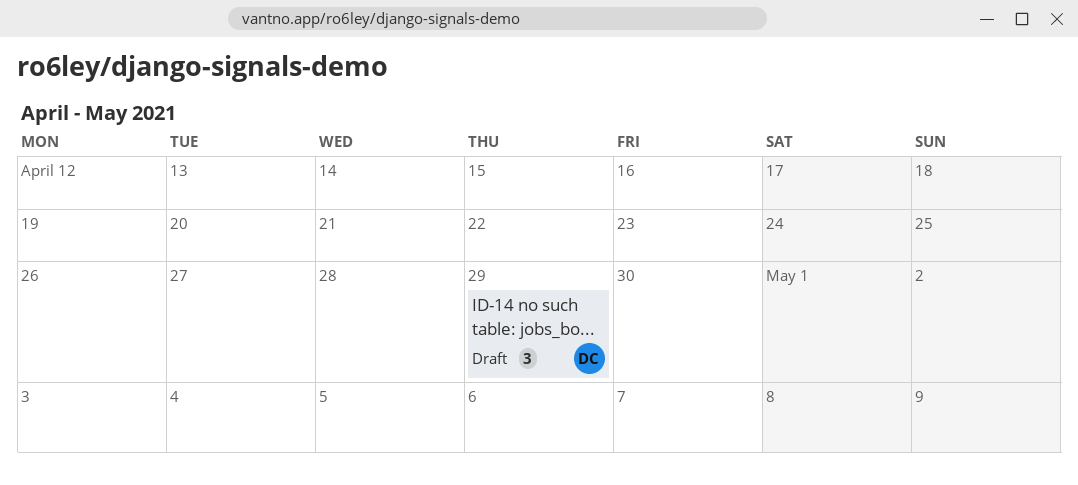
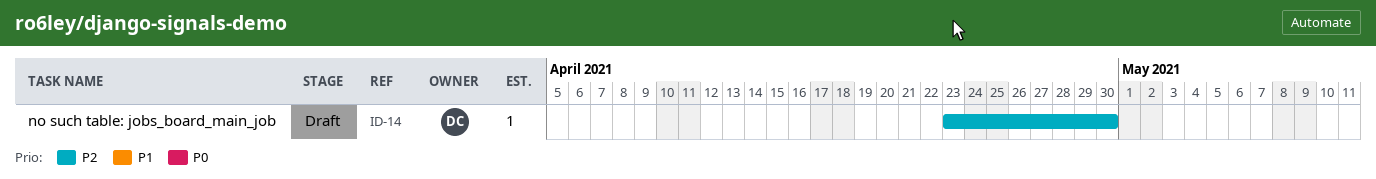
ID-14, estimate: 3 -> 1
ID-14, due: Apr 29 -> Apr 30

